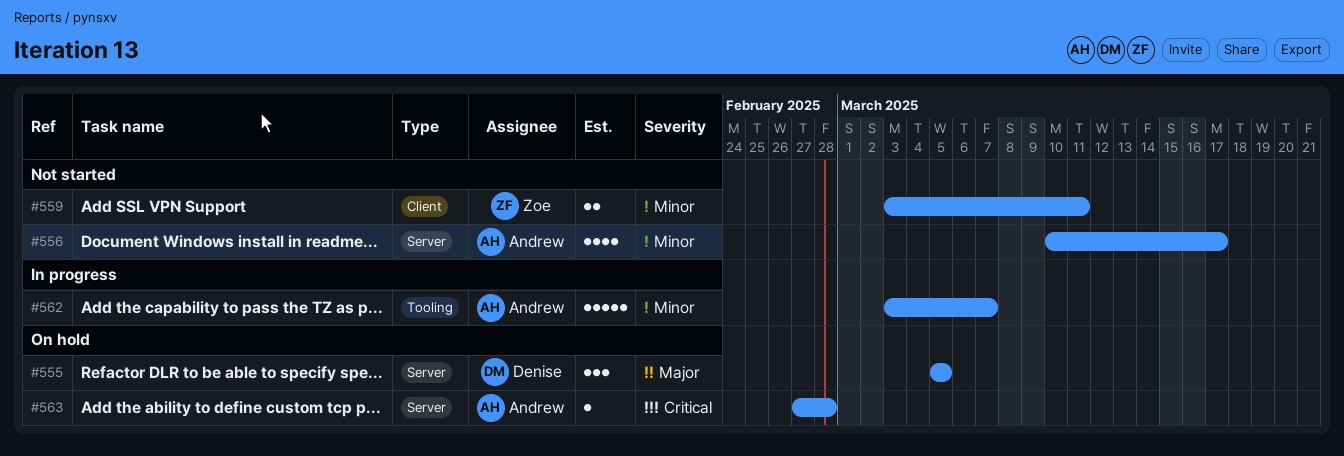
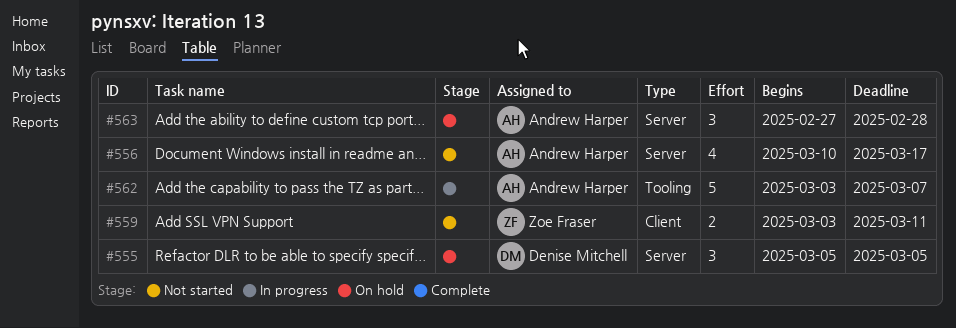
#563, estimate: 1 -> 3

